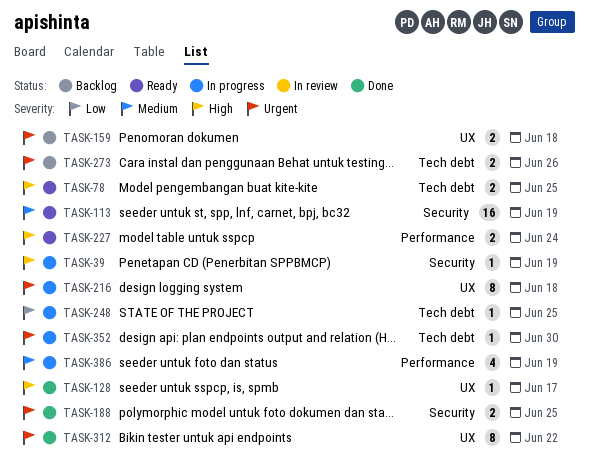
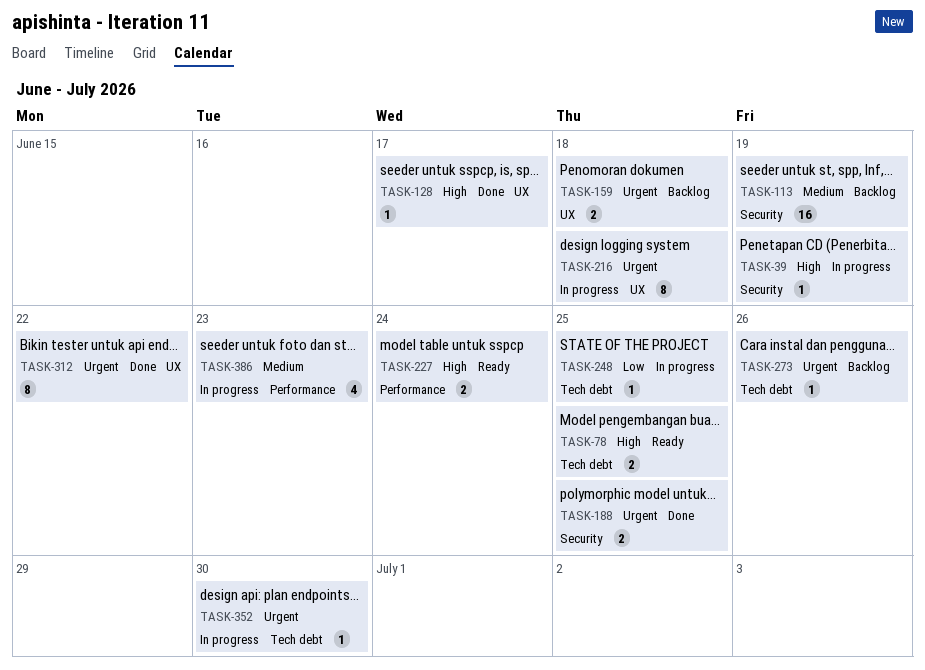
TASK-113, status: Ready -> Backlog
TASK-273, estimate: 2 -> 1
TASK-386, due: Jun 19 -> Jun 23

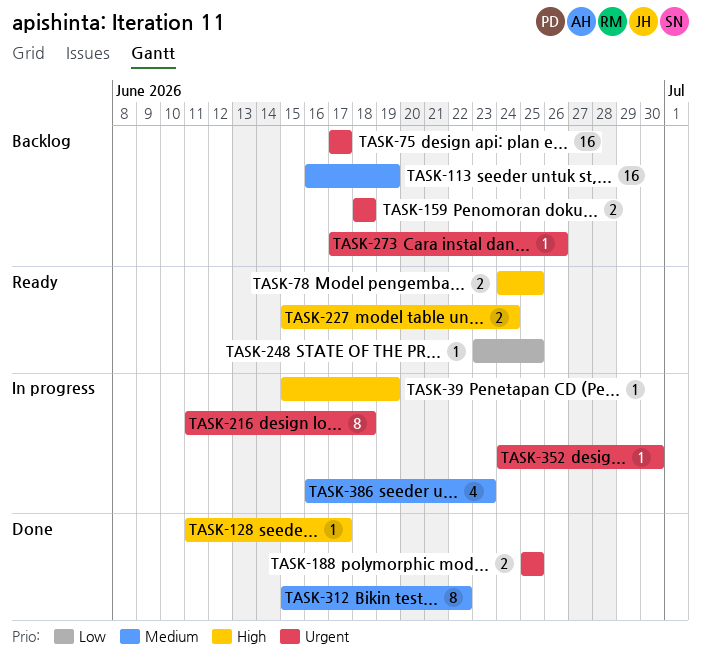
TASK-75: none -> present
TASK-248, status: In progress -> Ready
TASK-312, priority: Urgent -> Medium

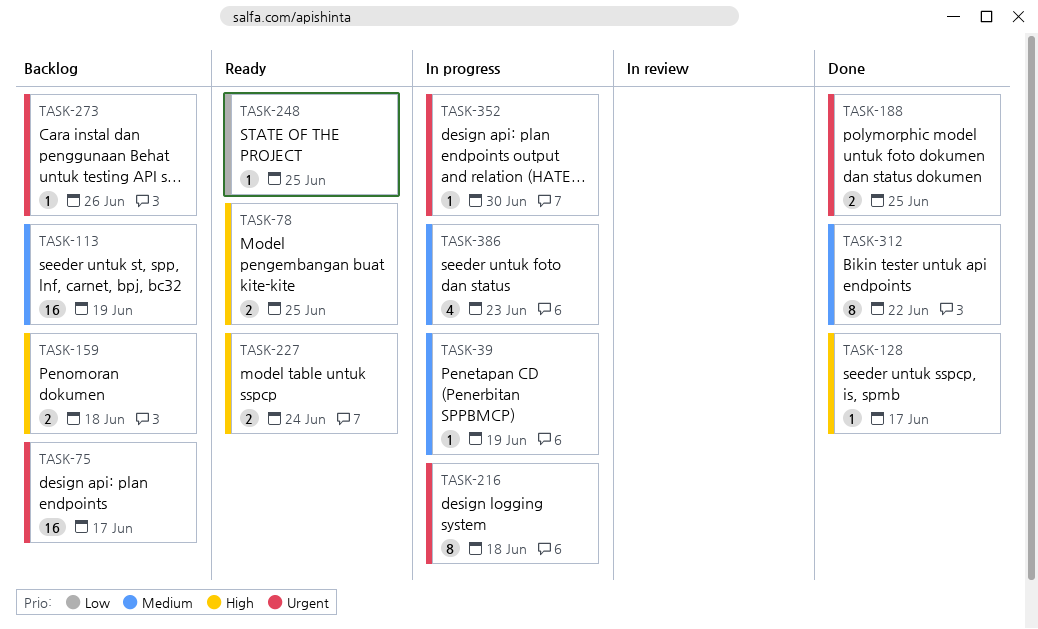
TASK-39, priority: High -> Medium
TASK-159, priority: Urgent -> High

